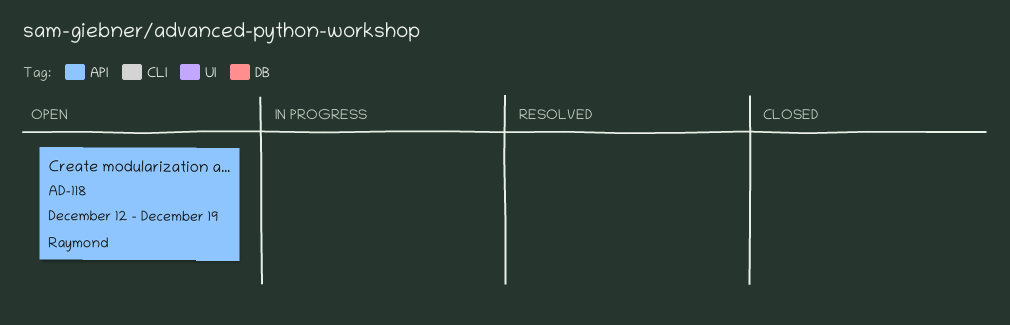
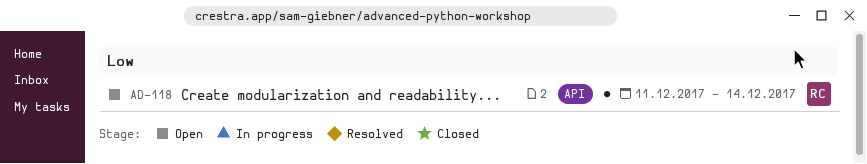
AD-118, start: Dec 12 -> Dec 11
AD-118, due: Dec 19 -> Dec 14

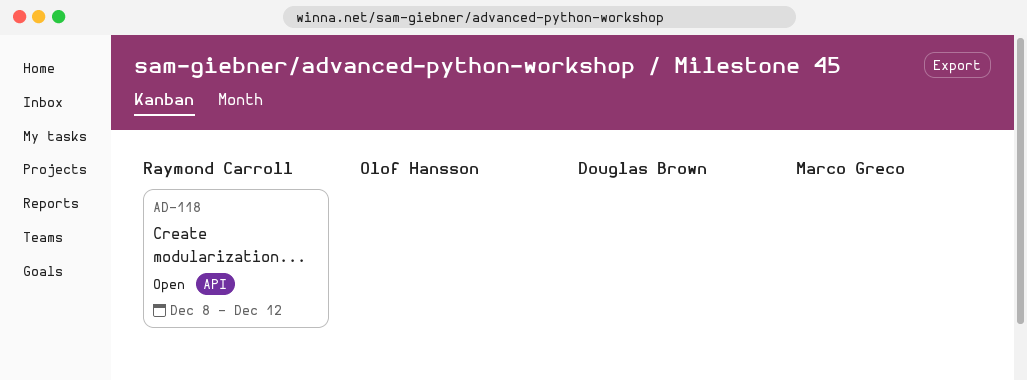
AD-118, start: Dec 11 -> Dec 8
AD-118, due: Dec 14 -> Dec 12

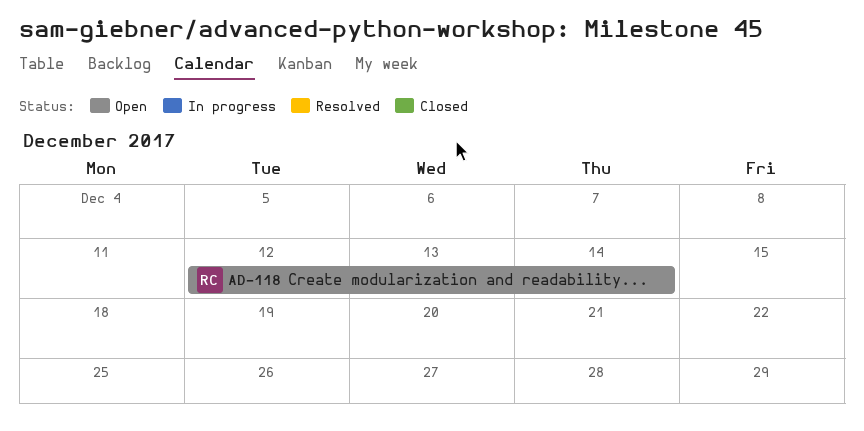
AD-118, start: Dec 8 -> Dec 12
AD-118, due: Dec 12 -> Dec 14

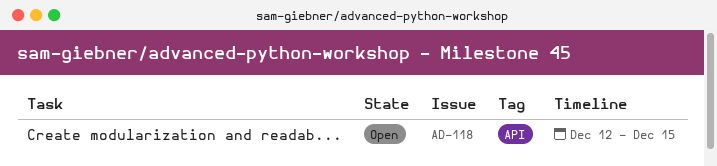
AD-118, due: Dec 14 -> Dec 15

